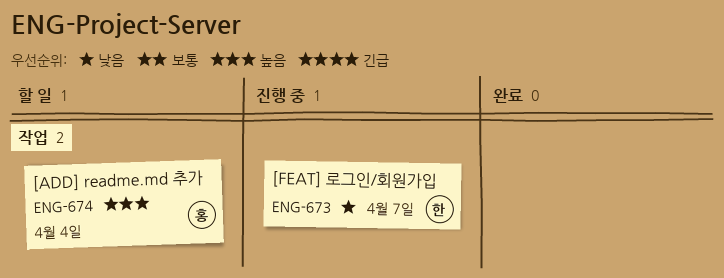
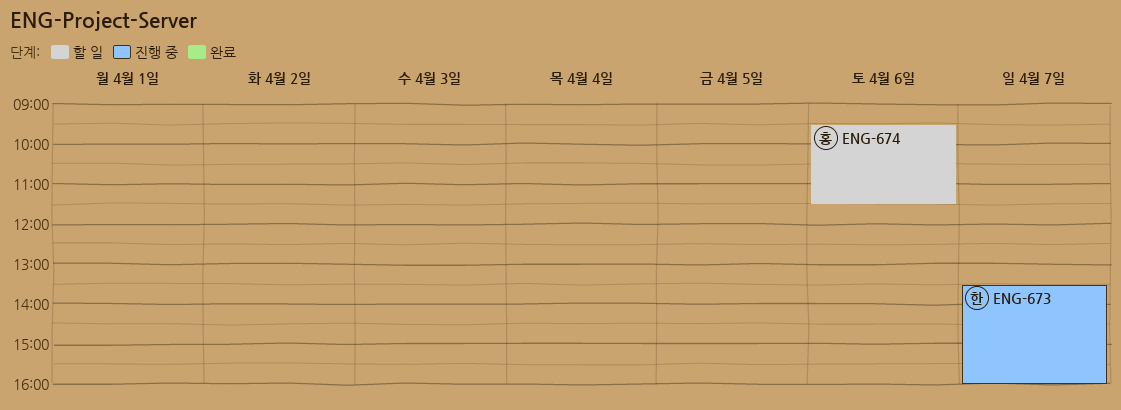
ENG-674, day: Apr 4 -> Apr 6

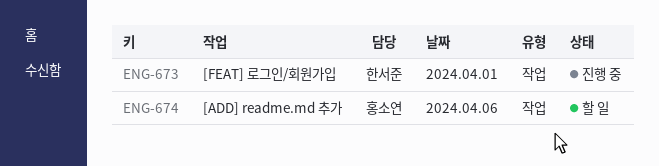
ENG-673, day: Apr 7 -> Apr 1

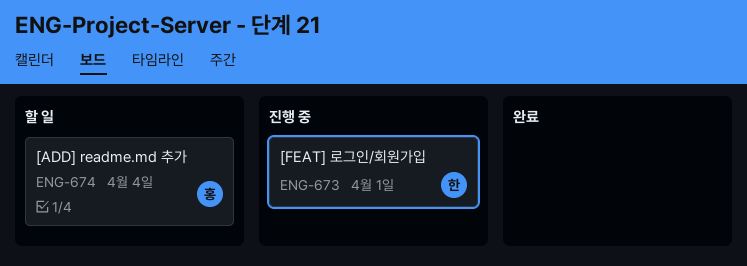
ENG-674, day: Apr 6 -> Apr 4

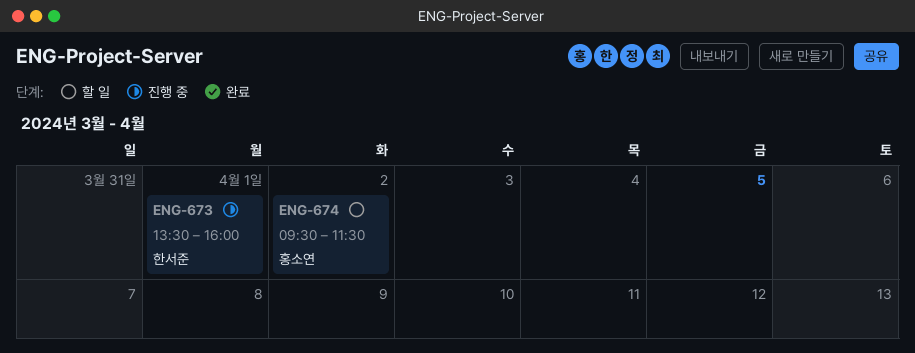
ENG-674, day: Apr 4 -> Apr 2

